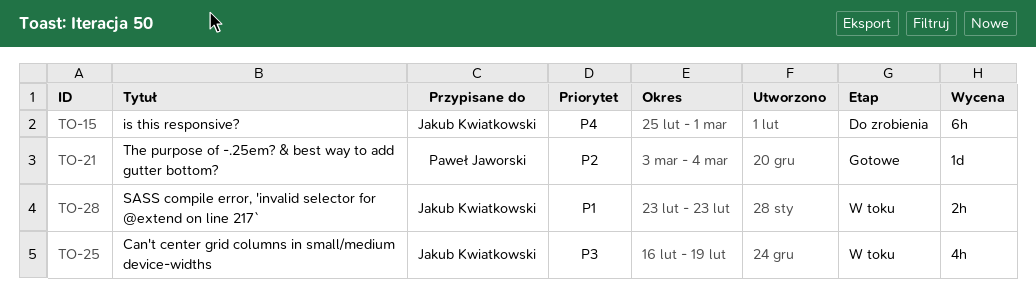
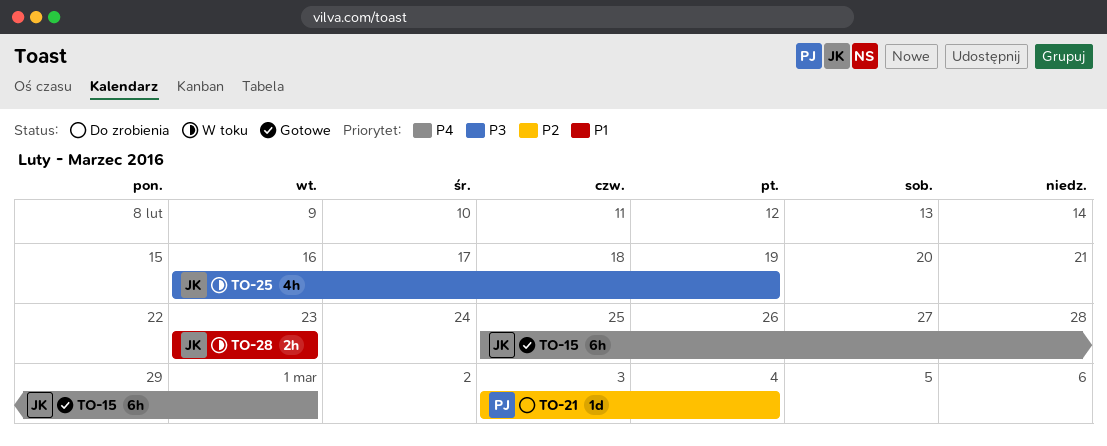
TO-15, status: Do zrobienia -> Gotowe
TO-21, status: Gotowe -> Do zrobienia

